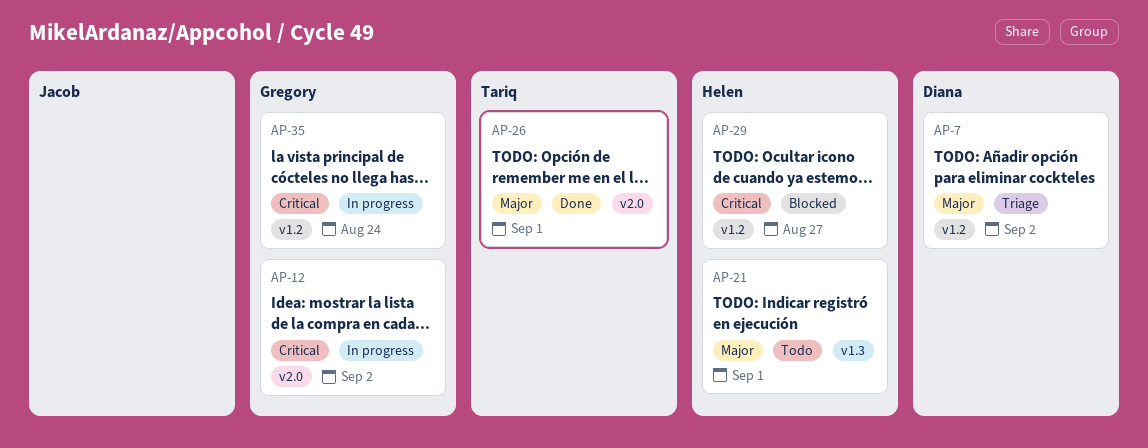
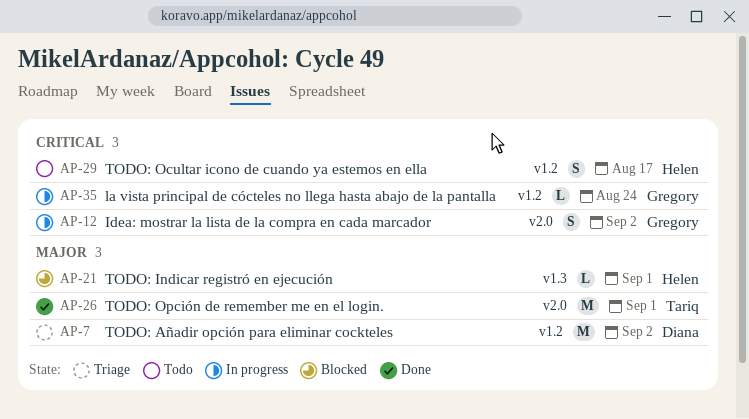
AP-21, status: Todo -> Blocked
AP-29, status: Blocked -> Todo
AP-29, due: Aug 27 -> Aug 17

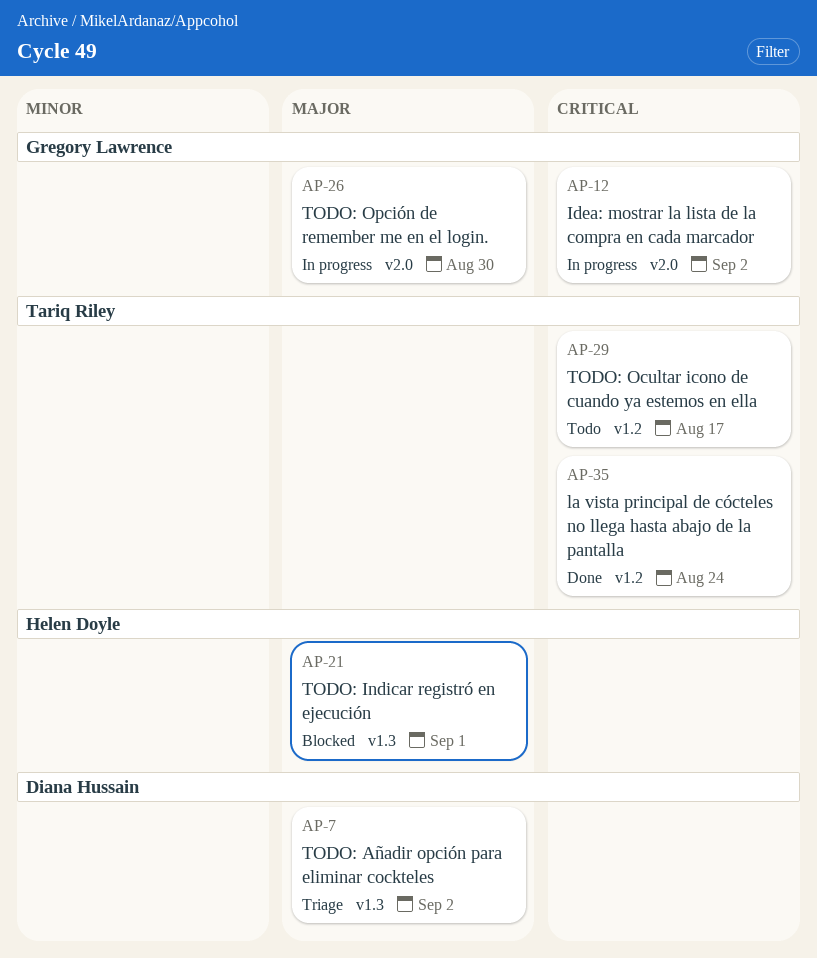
AP-7, label: v1.2 -> v1.3
AP-26, status: Done -> In progress
AP-26, owner: Tariq Riley -> Gregory Lawrence
AP-26, due: Sep 1 -> Aug 30
AP-29, owner: Helen Doyle -> Tariq Riley
AP-35, status: In progress -> Done
AP-35, owner: Gregory Lawrence -> Tariq Riley

